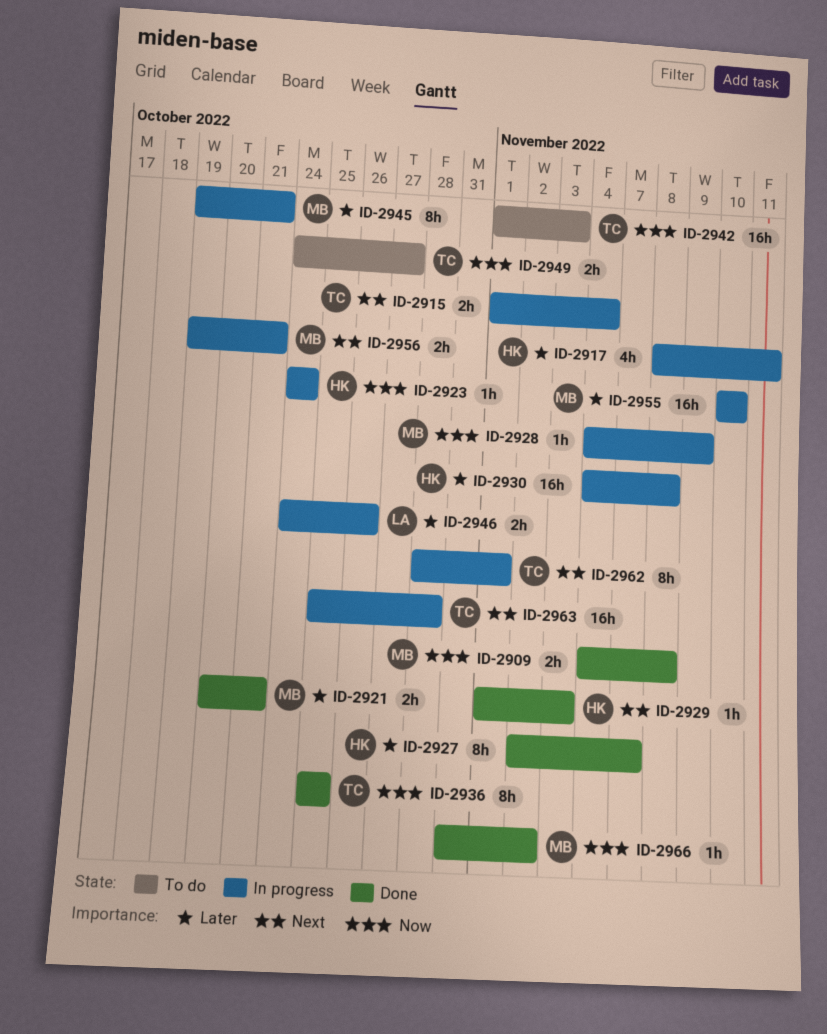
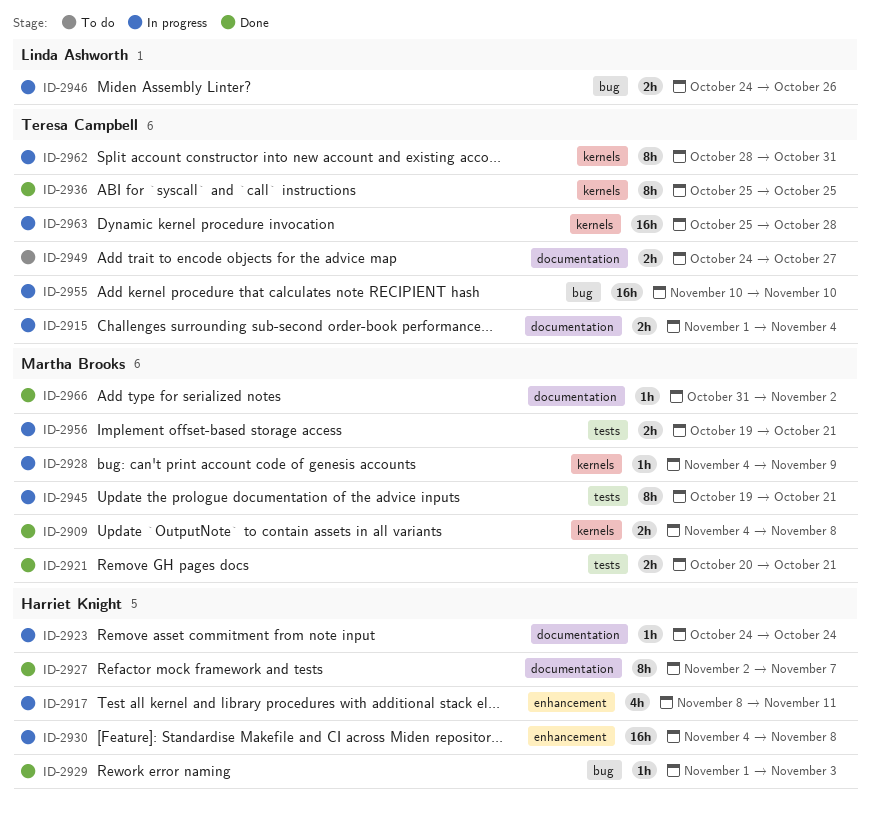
ID-2942: present -> none
ID-2955, owner: Martha Brooks -> Teresa Campbell
ID-2962, due: Nov 1 -> Oct 31

